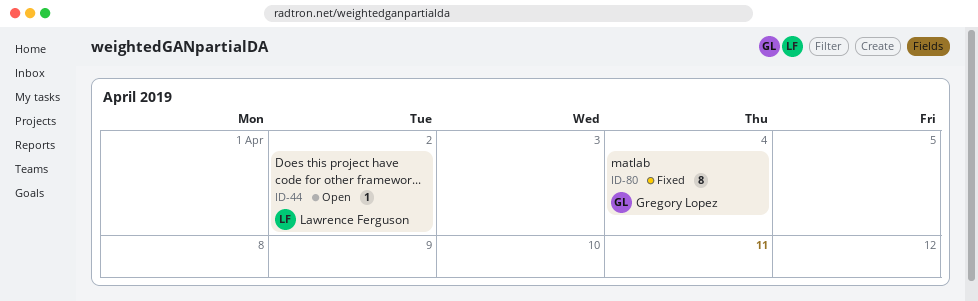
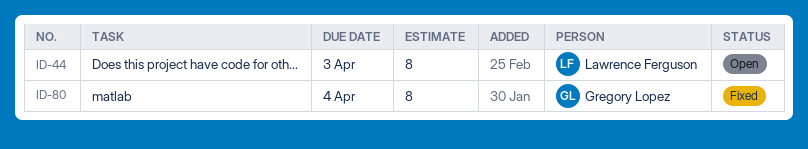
ID-44, estimate: 1 -> 8
ID-44, due: Apr 2 -> Apr 3

